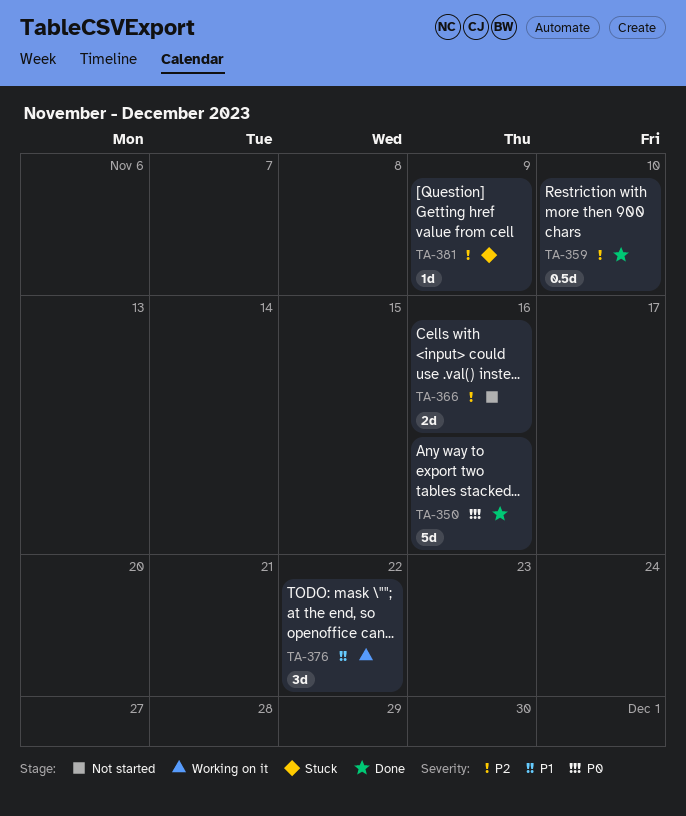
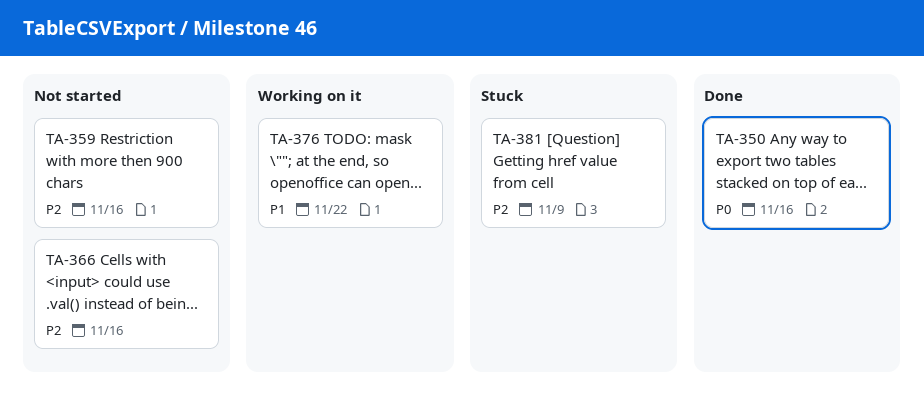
TA-359, status: Done -> Not started
TA-359, due: Nov 10 -> Nov 16

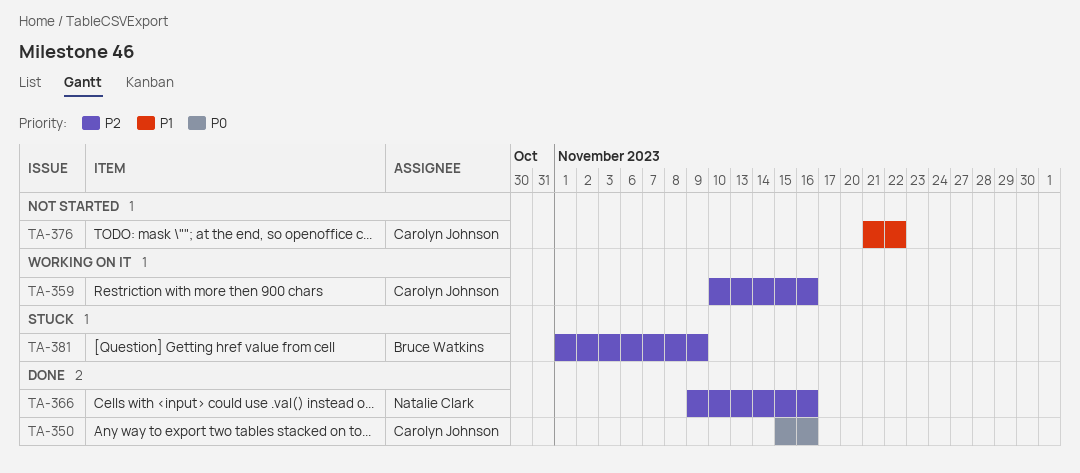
TA-359, status: Not started -> Working on it
TA-366, status: Not started -> Done
TA-376, status: Working on it -> Not started

